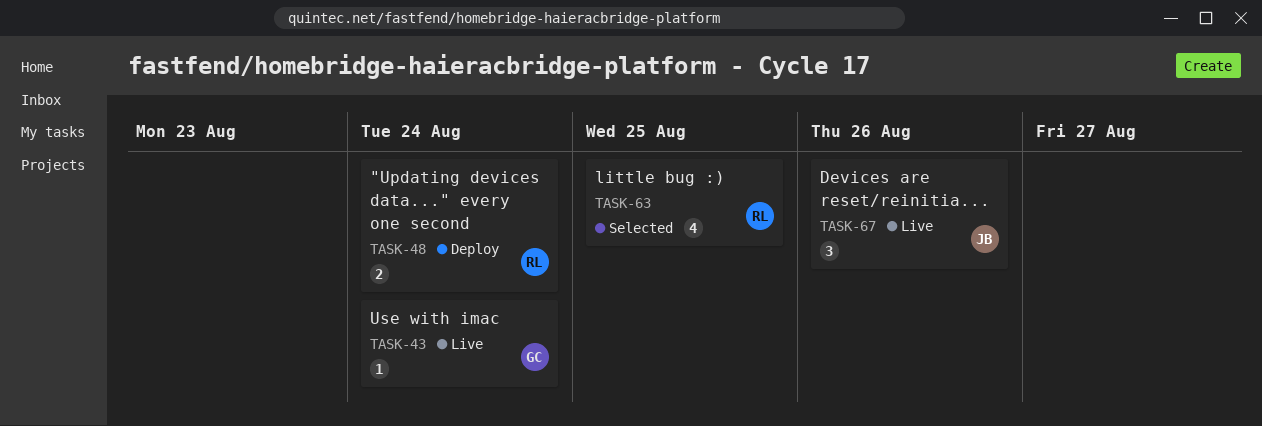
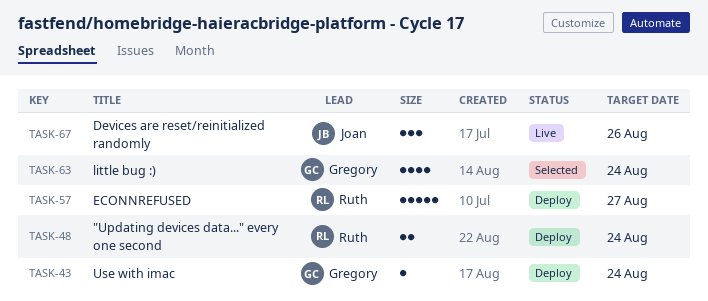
TASK-43, status: Live -> Deploy
TASK-57: none -> present
TASK-63, owner: Ruth -> Gregory
TASK-63, due: Aug 25 -> Aug 24

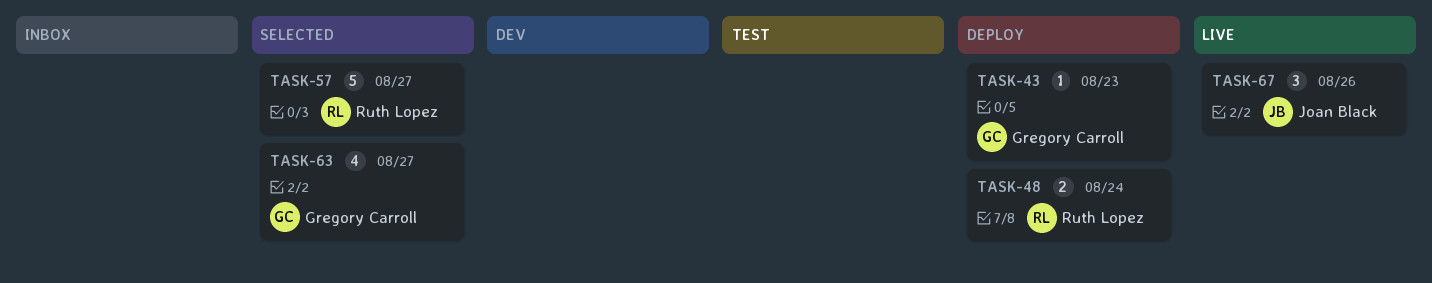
TASK-43, due: Aug 24 -> Aug 23
TASK-57, status: Deploy -> Selected
TASK-63, due: Aug 24 -> Aug 27

